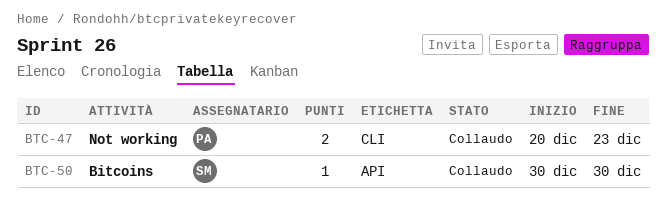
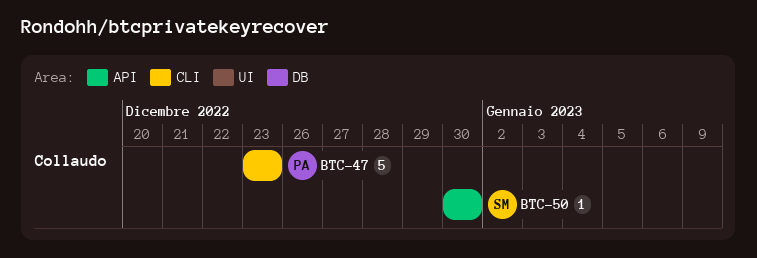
BTC-47, estimate: 2 -> 5
BTC-47, start: Dec 20 -> Dec 23

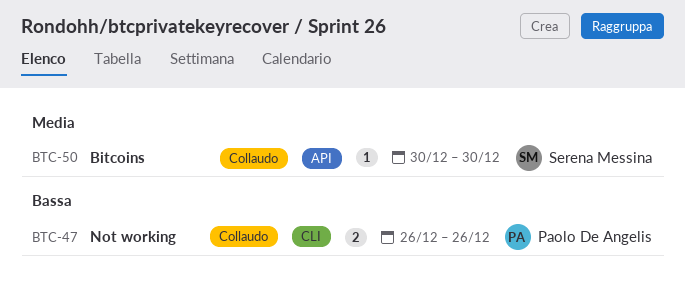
BTC-47, estimate: 5 -> 2
BTC-47, start: Dec 23 -> Dec 26
BTC-47, due: Dec 23 -> Dec 26

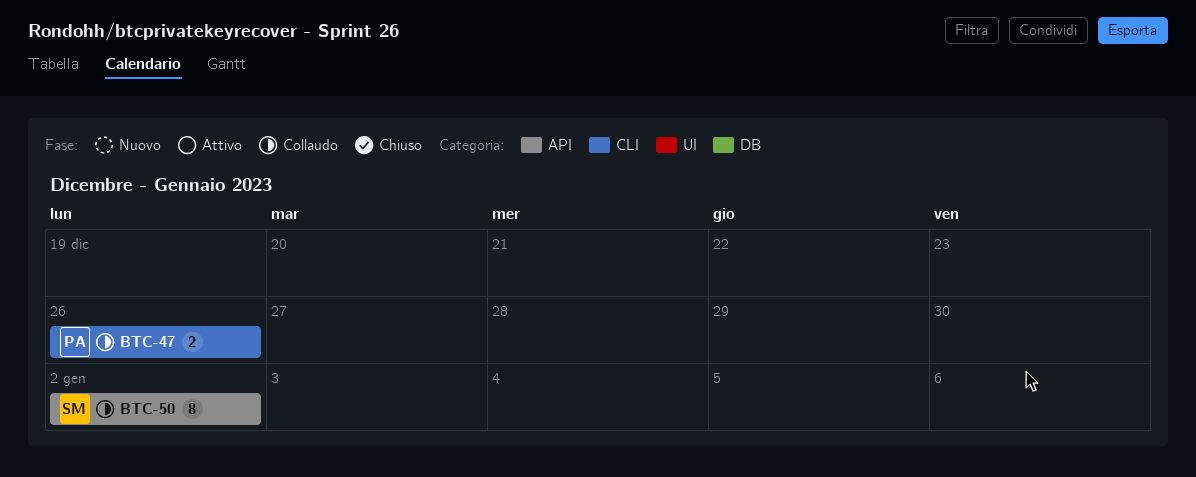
BTC-50, estimate: 1 -> 8
BTC-50, start: Dec 30 -> Jan 2
BTC-50, due: Dec 30 -> Jan 2

